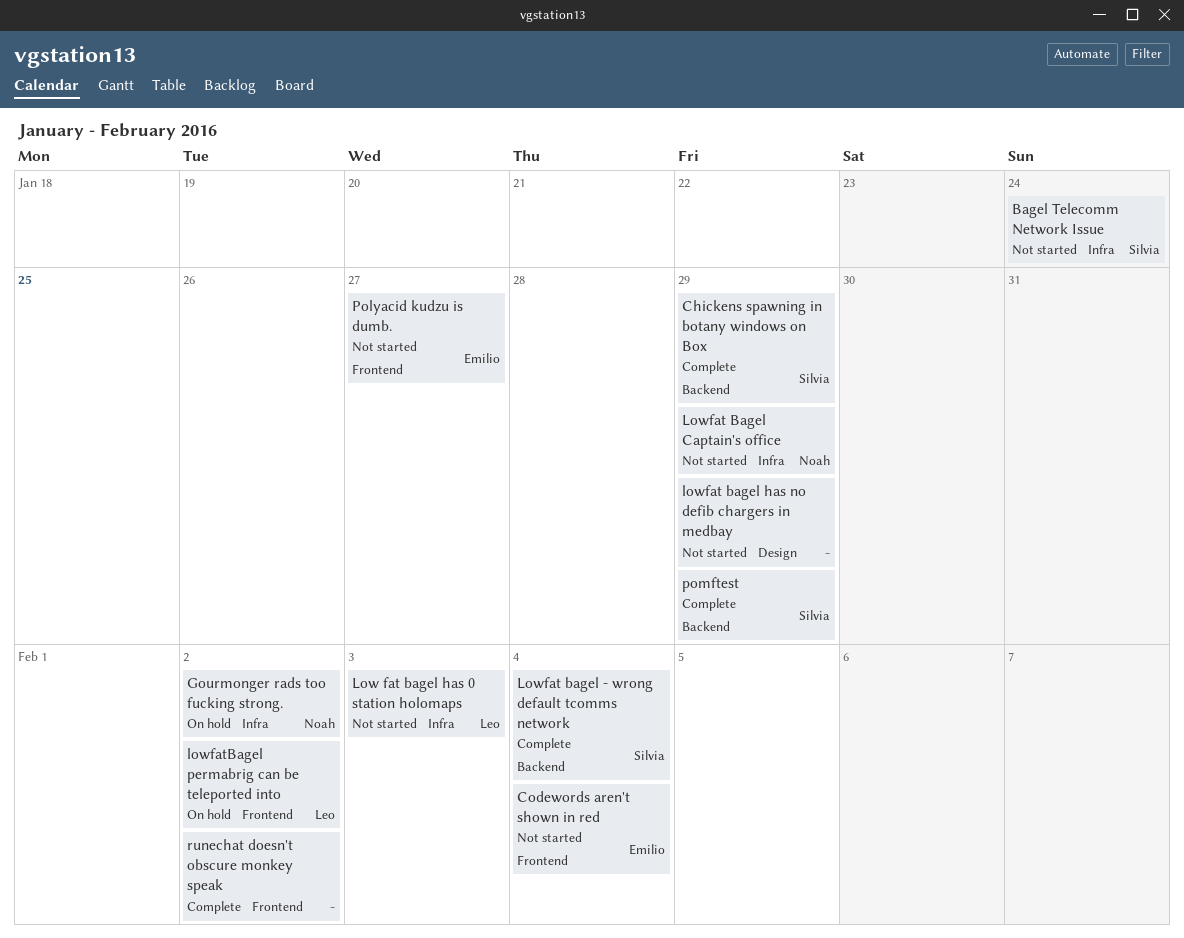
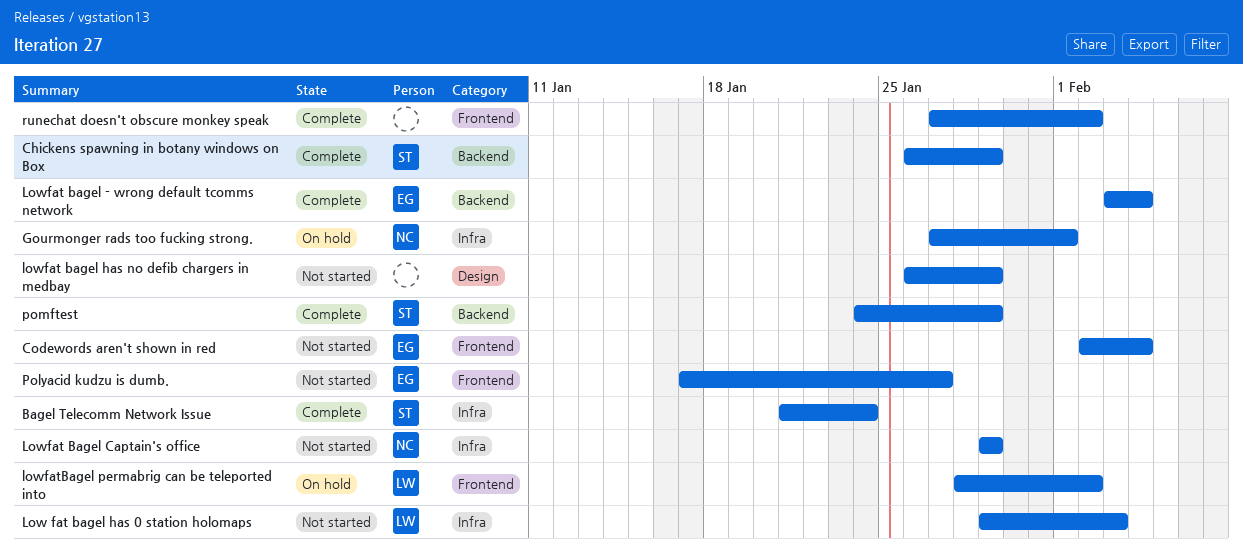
Bagel Telecomm Network Issue, status: Not started -> Complete
Gourmonger rads too fucking strong., due: Feb 2 -> Feb 1
Lowfat bagel - wrong default tcomms network, owner: Silvia -> Emilio

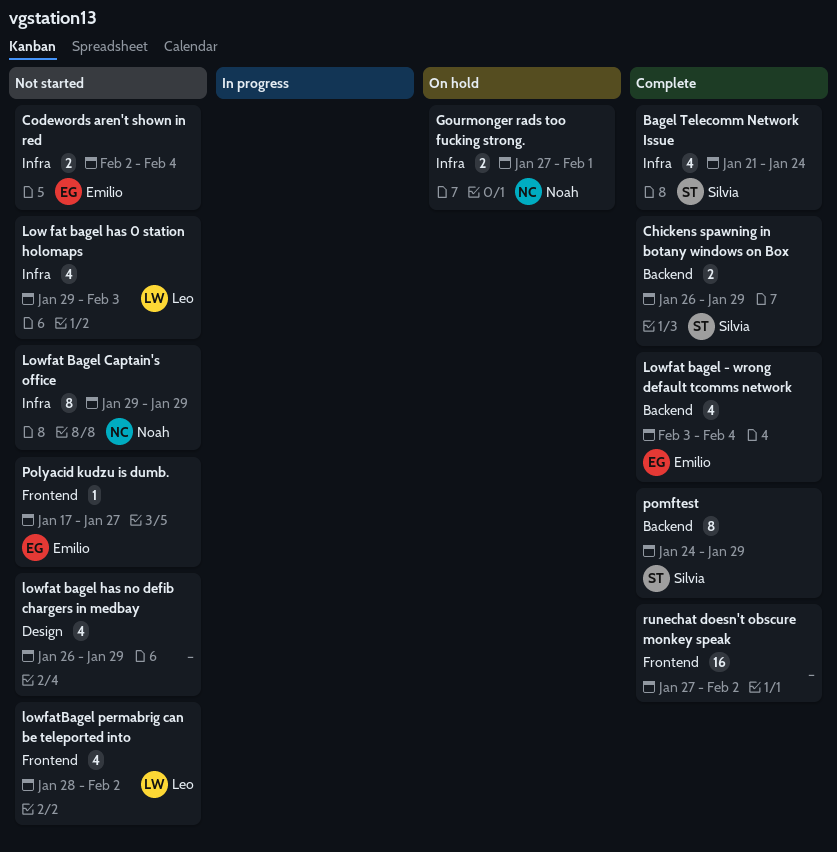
Codewords aren't shown in red, label: Frontend -> Infra
lowfatBagel permabrig can be teleported into, status: On hold -> Not started

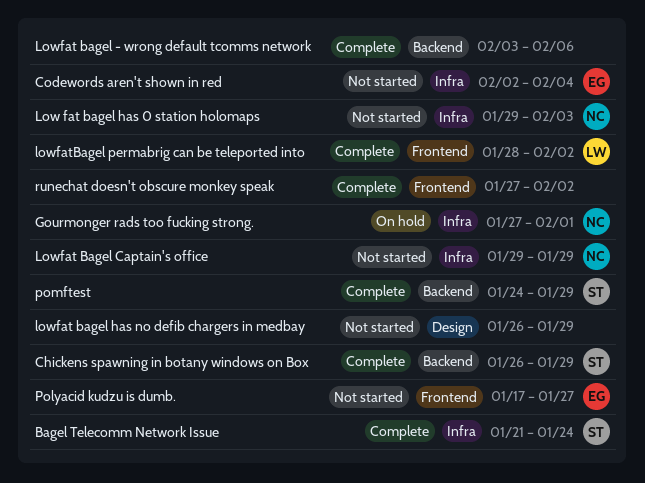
Low fat bagel has 0 station holomaps, owner: Leo -> Noah
Lowfat bagel - wrong default tcomms network, owner: Emilio -> none
Lowfat bagel - wrong default tcomms network, due: Feb 4 -> Feb 6
lowfatBagel permabrig can be teleported into, status: Not started -> Complete

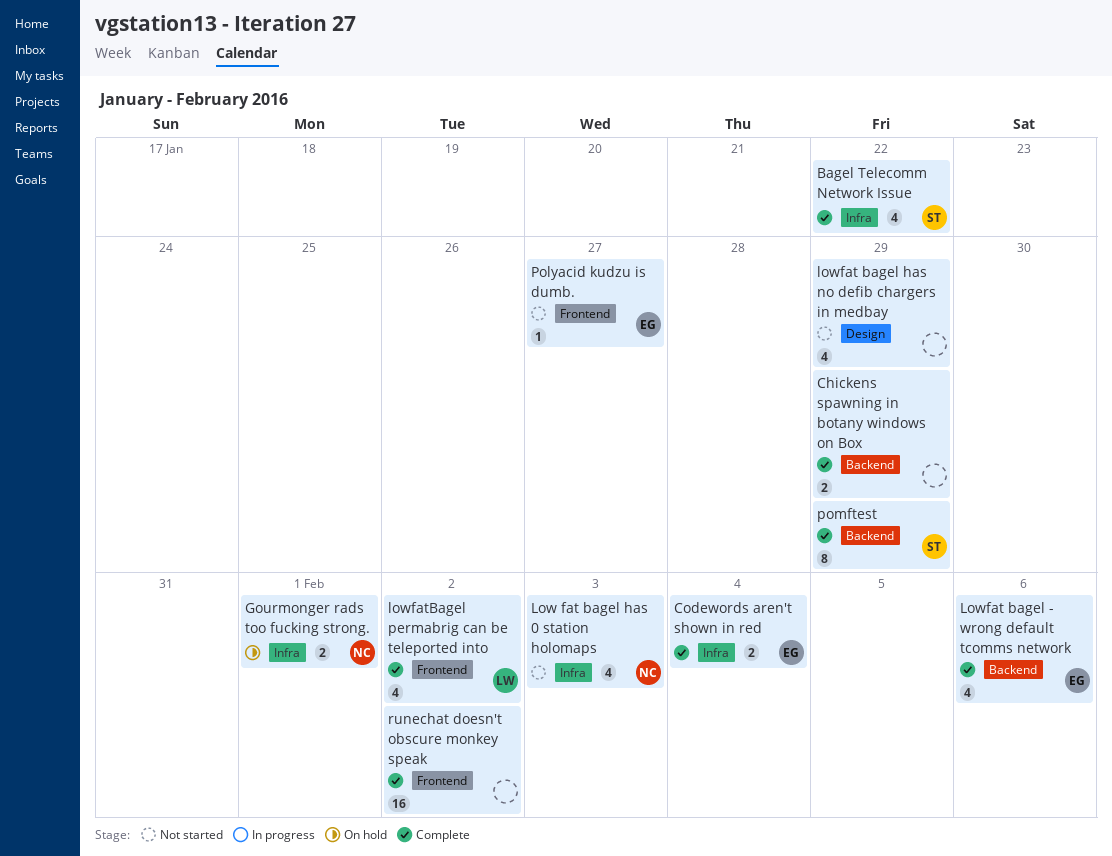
Bagel Telecomm Network Issue, due: Jan 24 -> Jan 22
Chickens spawning in botany windows on Box, owner: ST -> none
Codewords aren't shown in red, status: Not started -> Complete
Lowfat bagel - wrong default tcomms network, owner: none -> EG
Lowfat Bagel Captain's office: present -> none

